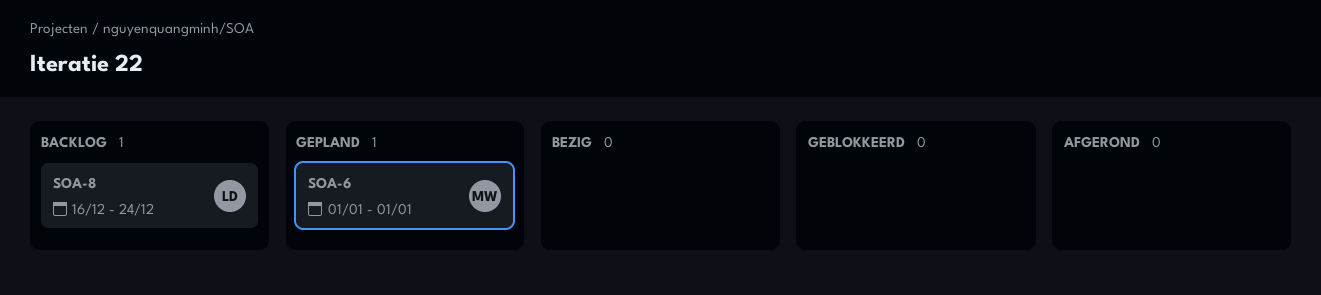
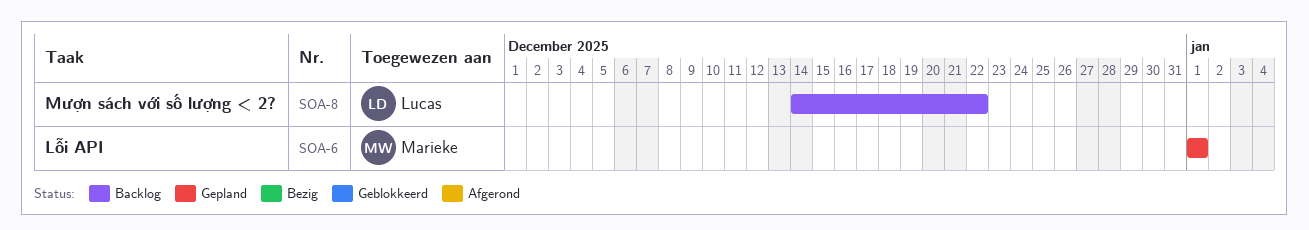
SOA-8, start: Dec 16 -> Dec 14
SOA-8, due: Dec 24 -> Dec 22

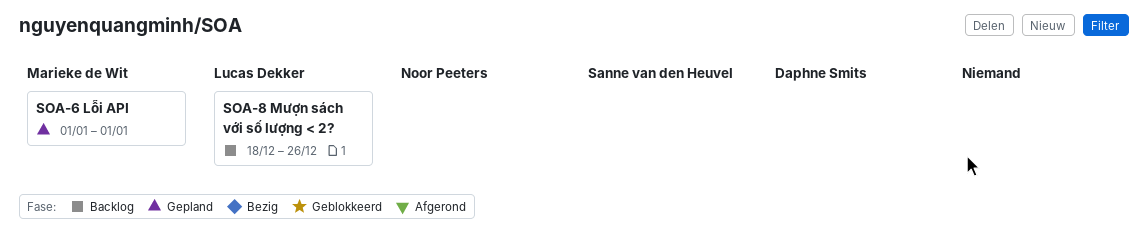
SOA-8, start: Dec 14 -> Dec 18
SOA-8, due: Dec 22 -> Dec 26

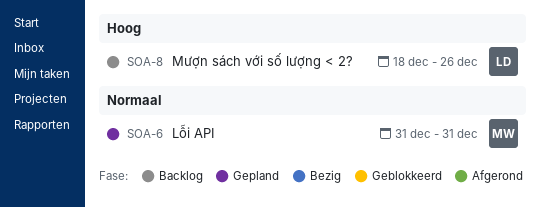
SOA-6, start: Jan 1 -> Dec 31
SOA-6, due: Jan 1 -> Dec 31

